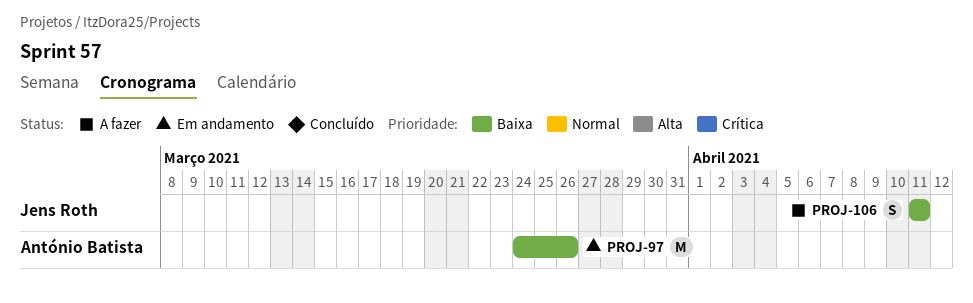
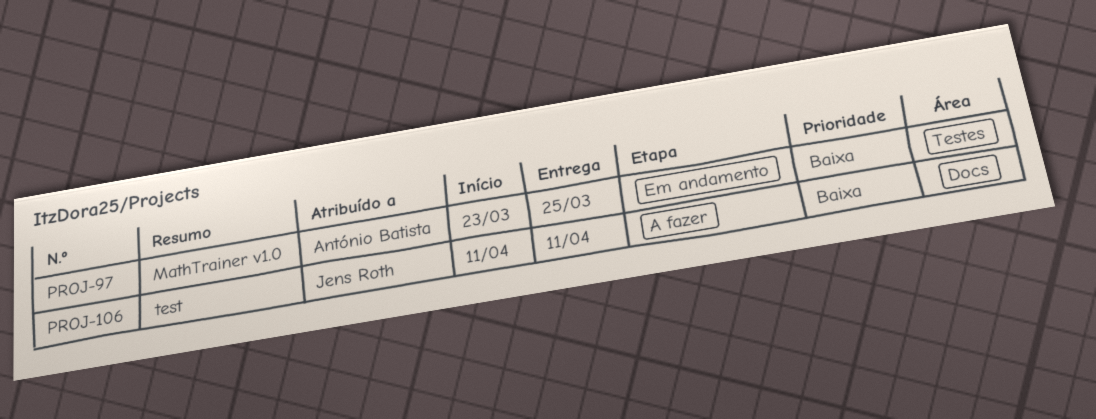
PROJ-97, start: Mar 24 -> Mar 23
PROJ-97, due: Mar 26 -> Mar 25

